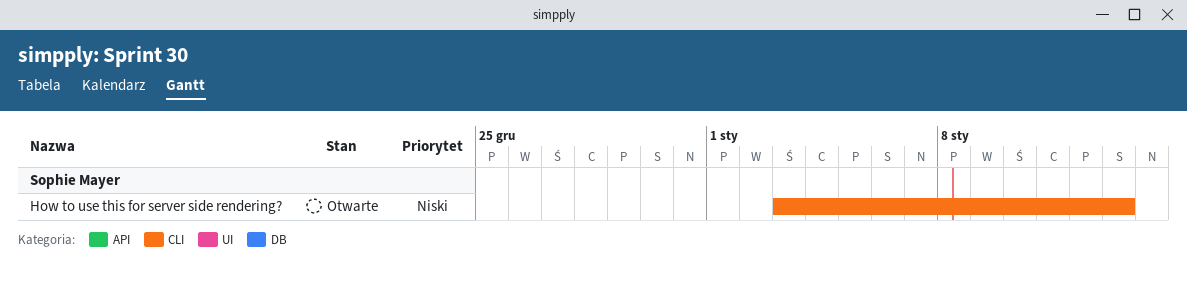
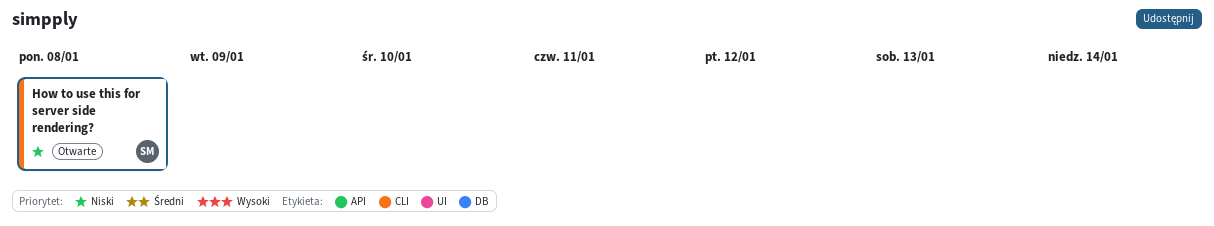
How to use this for server side rendering?, due: Jan 13 -> Jan 8

